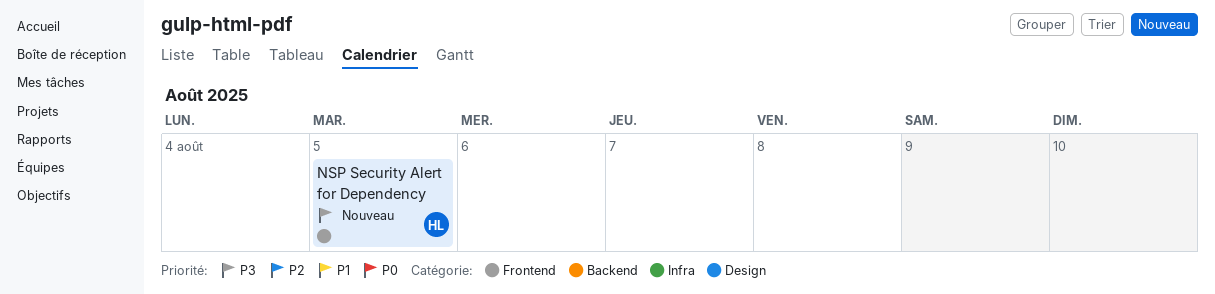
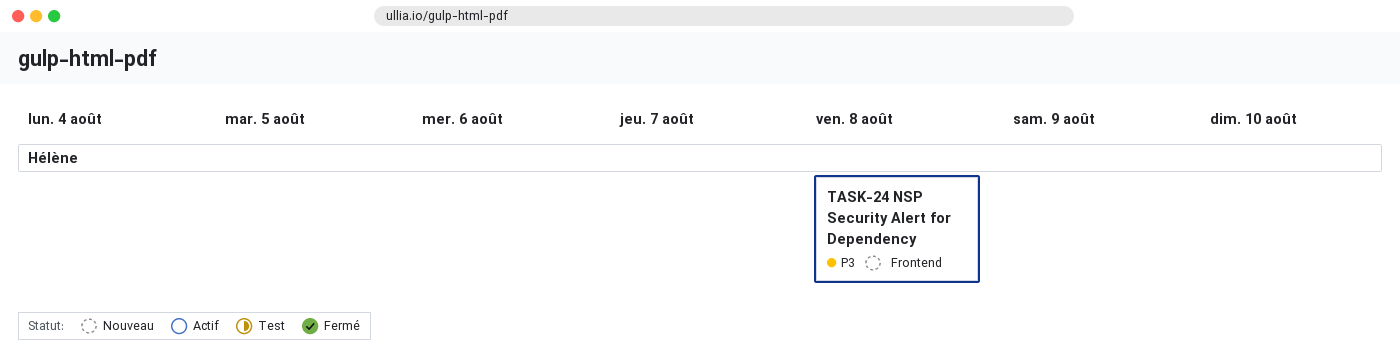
NSP Security Alert for Dependency, due: Aug 5 -> Aug 8

